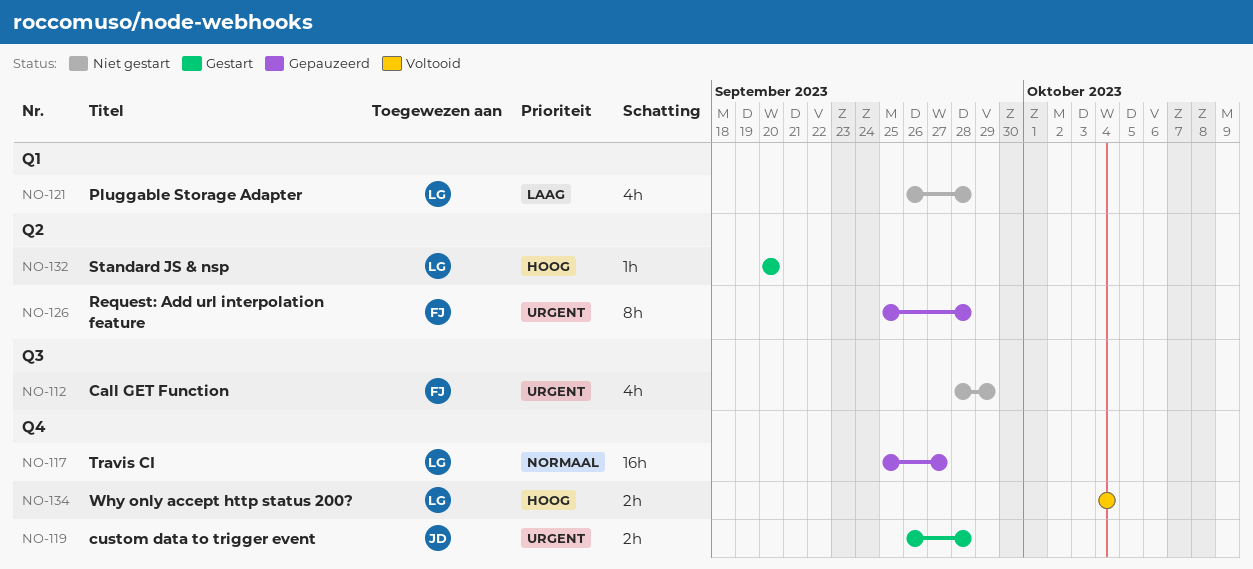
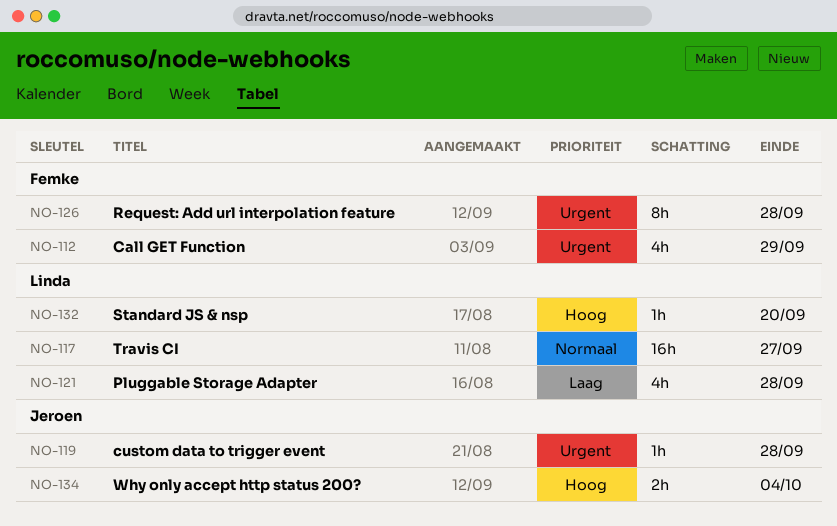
NO-119, estimate: 2h -> 1h
NO-134, owner: Linda -> Jeroen

